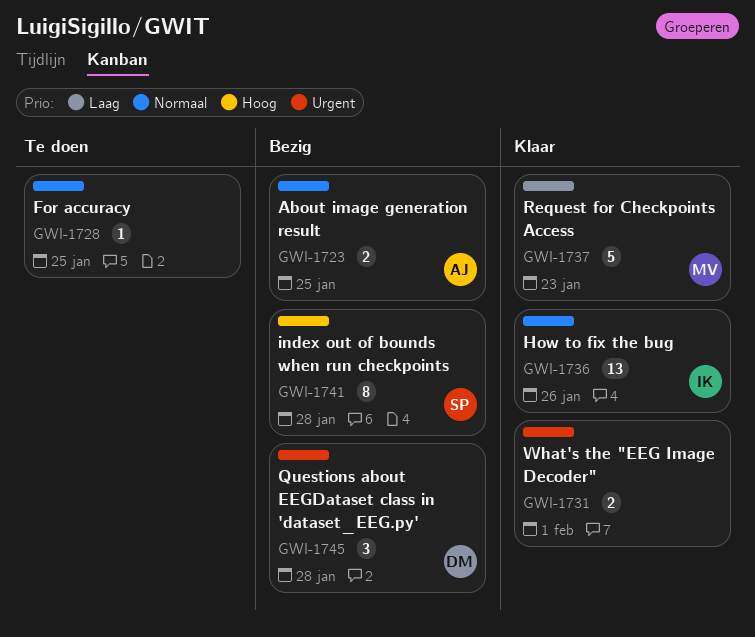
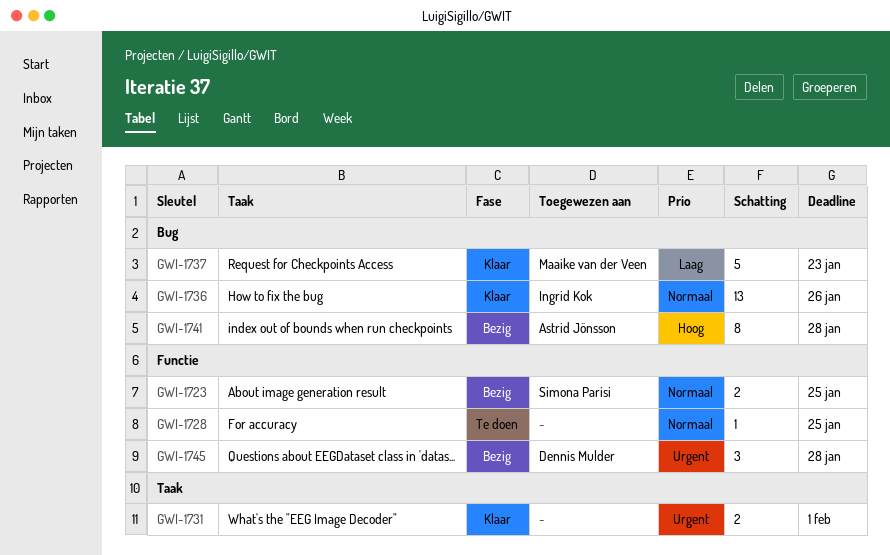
GWI-1723, owner: Astrid Jönsson -> Simona Parisi
GWI-1741, owner: Simona Parisi -> Astrid Jönsson

